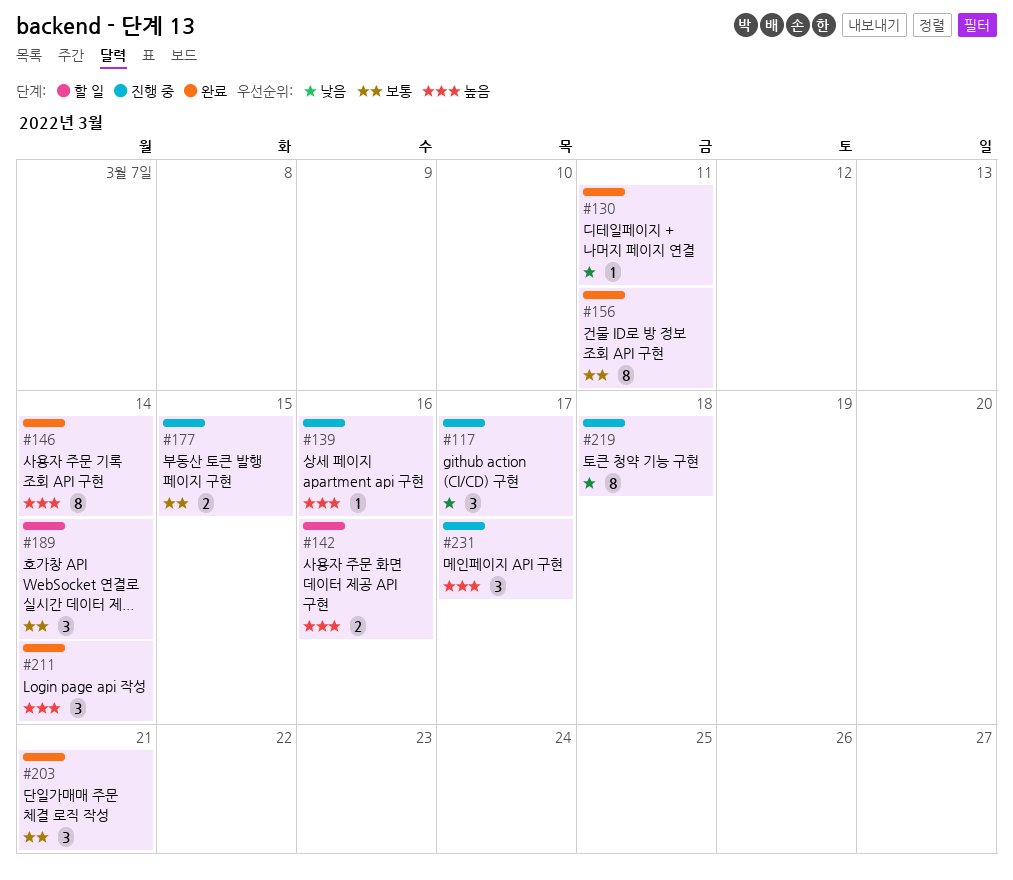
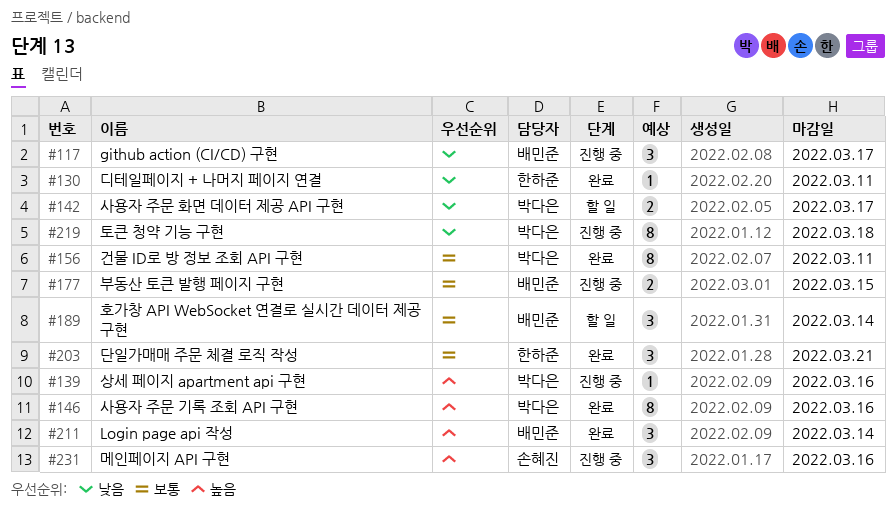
#142, priority: 높음 -> 낮음
#142, due: Mar 16 -> Mar 17
#146, due: Mar 14 -> Mar 16
#231, due: Mar 17 -> Mar 16

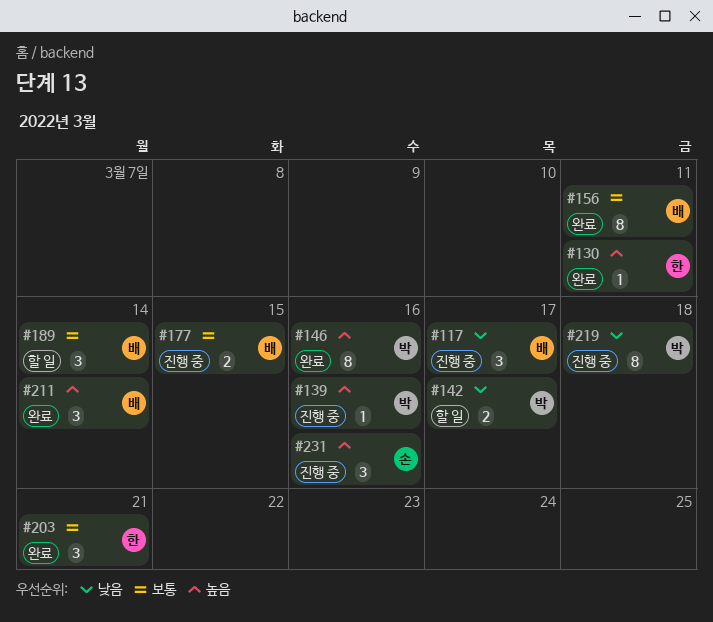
#130, priority: 낮음 -> 높음
#156, owner: 박다은 -> 배민준

